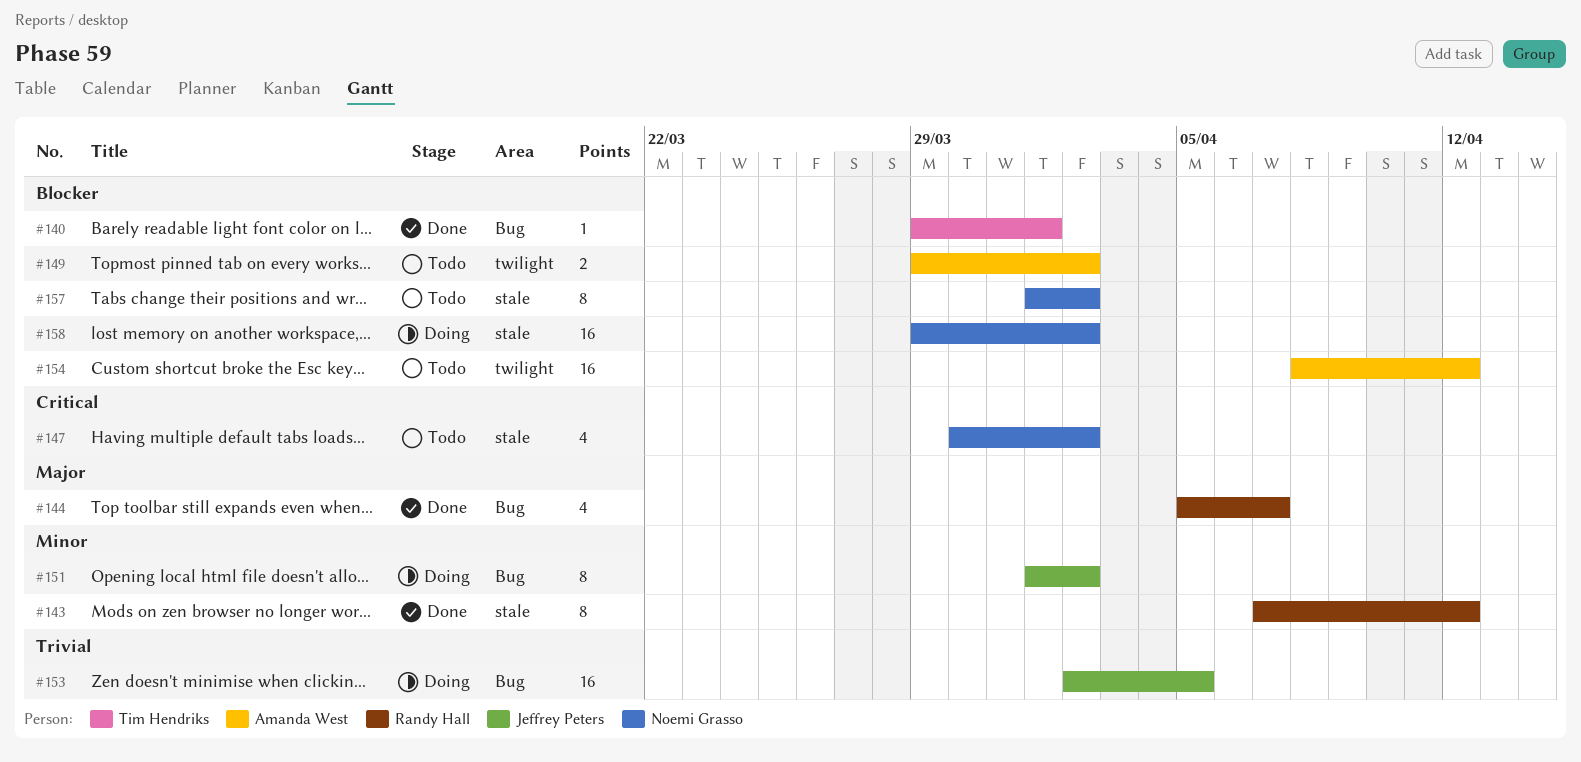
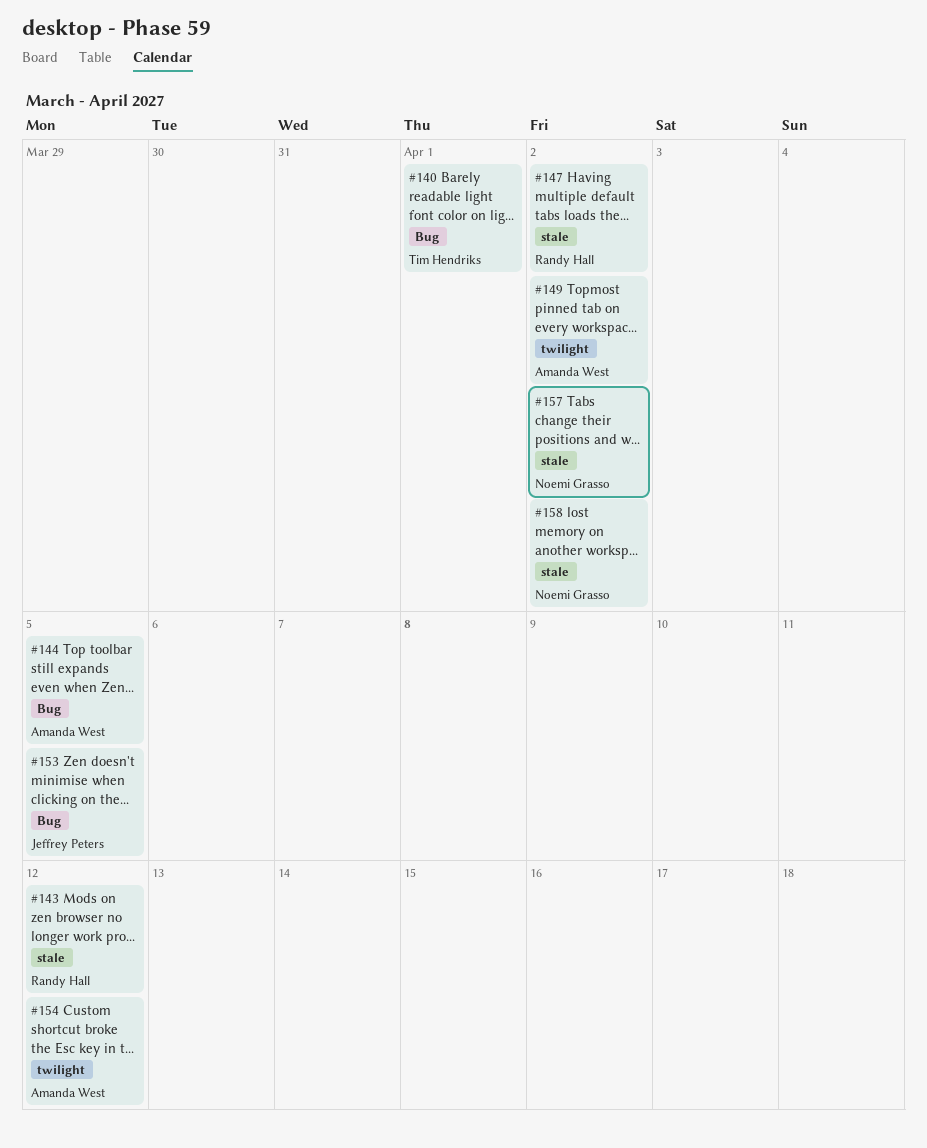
#144, owner: Randy Hall -> Amanda West
#144, due: Apr 7 -> Apr 5
#147, owner: Noemi Grasso -> Randy Hall
#151: present -> none

